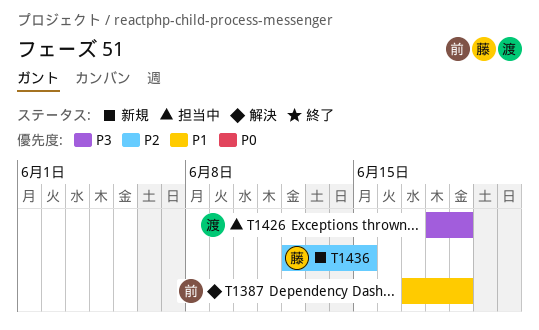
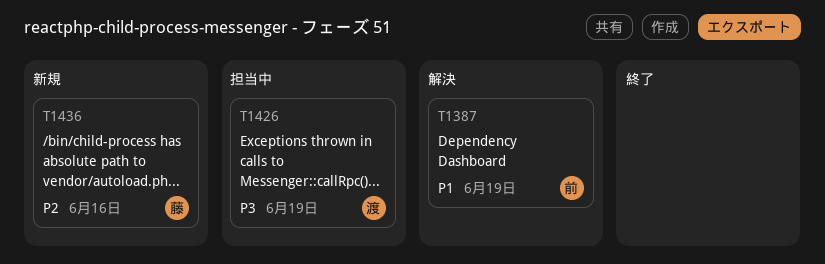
T1436, due: Jun 15 -> Jun 16

